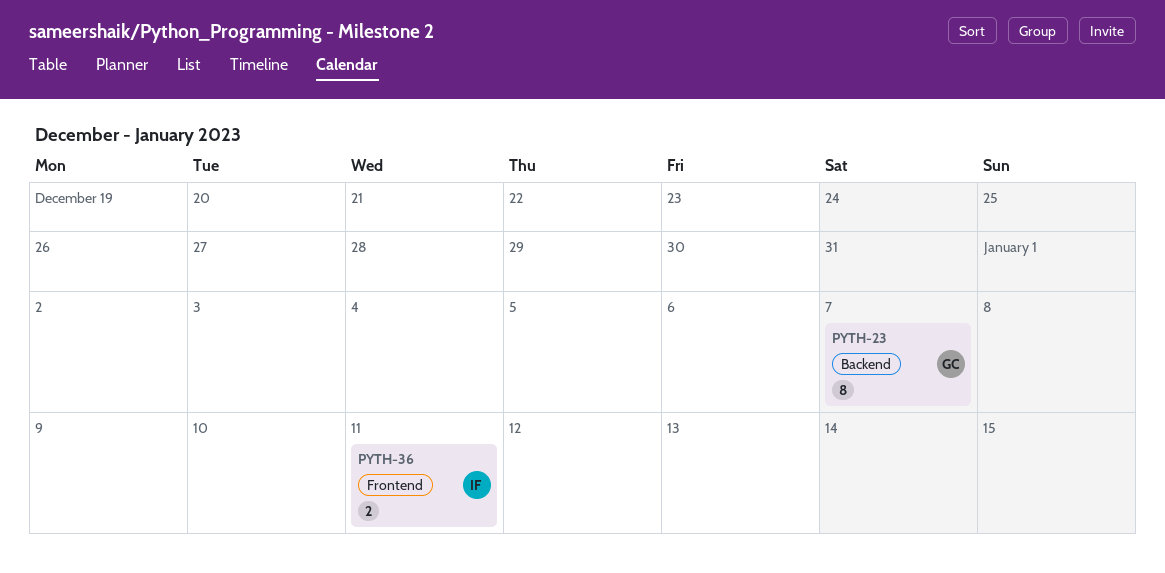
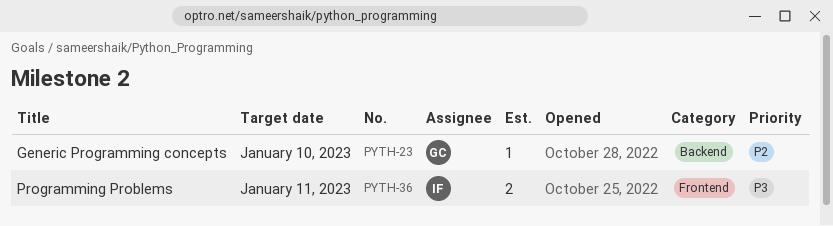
PYTH-23, estimate: 8 -> 1
PYTH-23, due: Jan 7 -> Jan 10

